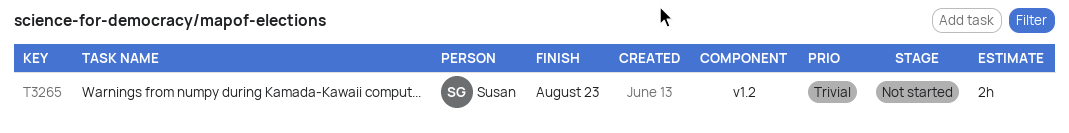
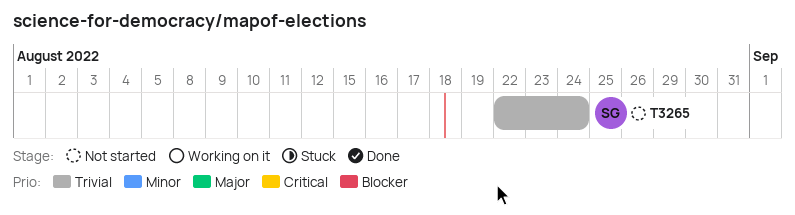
T3265, due: Aug 23 -> Aug 24

